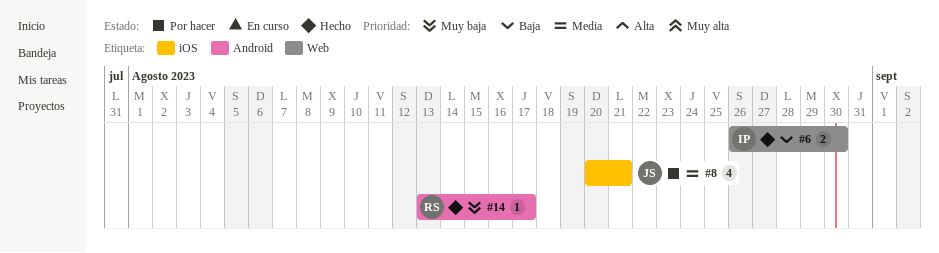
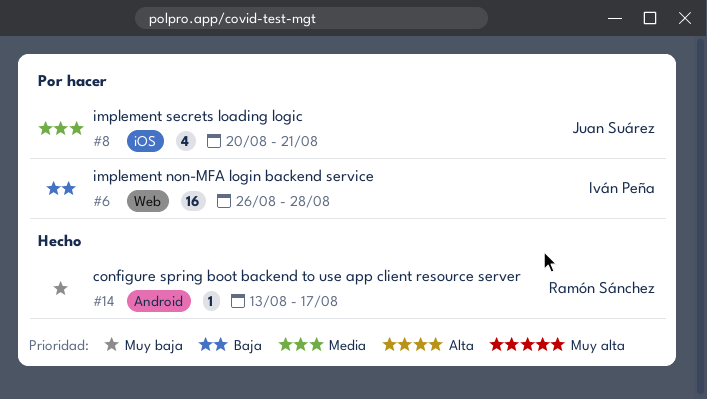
#6, status: Hecho -> Por hacer
#6, estimate: 2 -> 16
#6, due: Aug 30 -> Aug 28

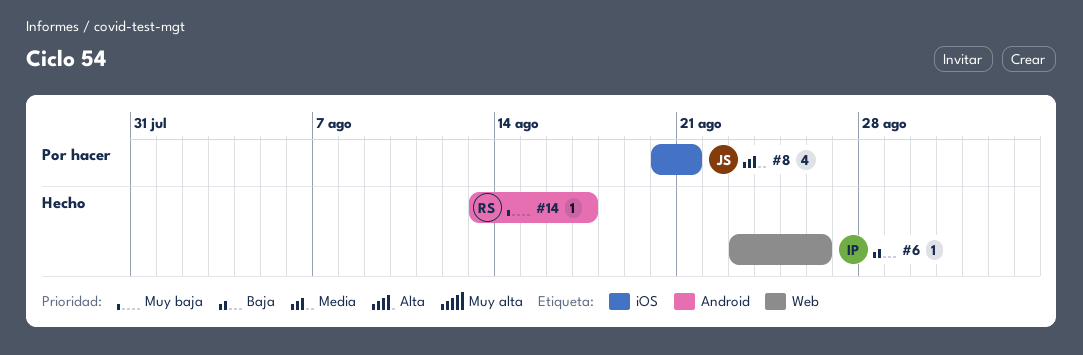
#6, status: Por hacer -> Hecho
#6, estimate: 16 -> 1
#6, start: Aug 26 -> Aug 23
#6, due: Aug 28 -> Aug 26

